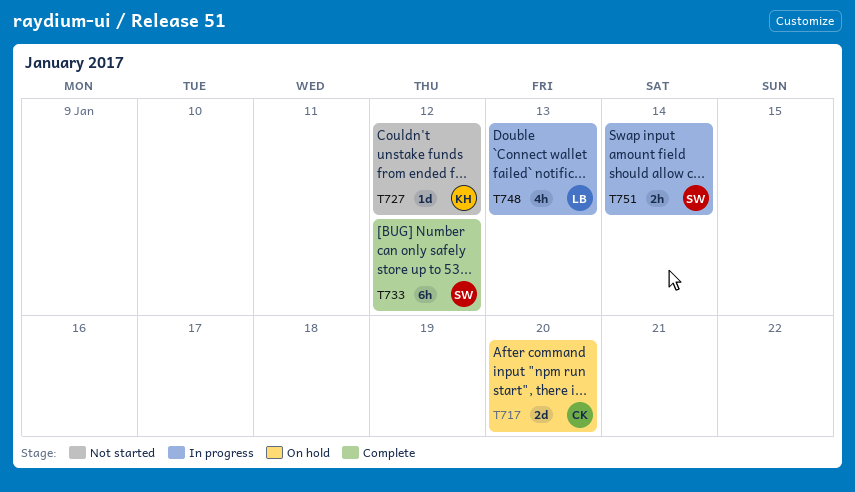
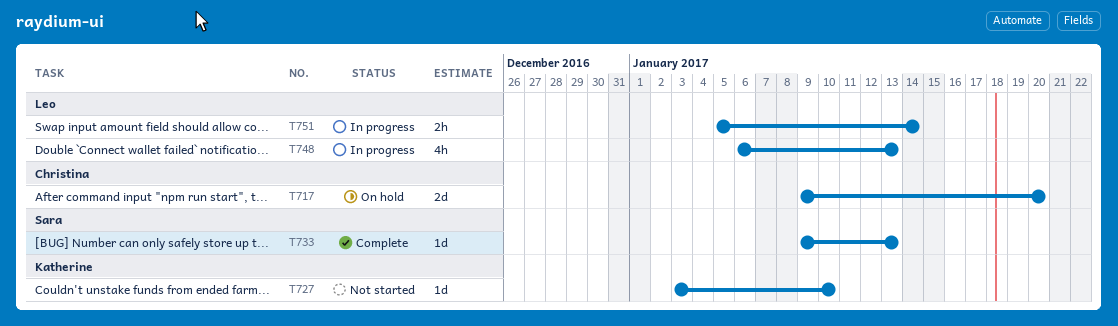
T727, due: Jan 12 -> Jan 10
T733, estimate: 6h -> 1d
T733, due: Jan 12 -> Jan 13
T751, owner: Sara -> Leo

